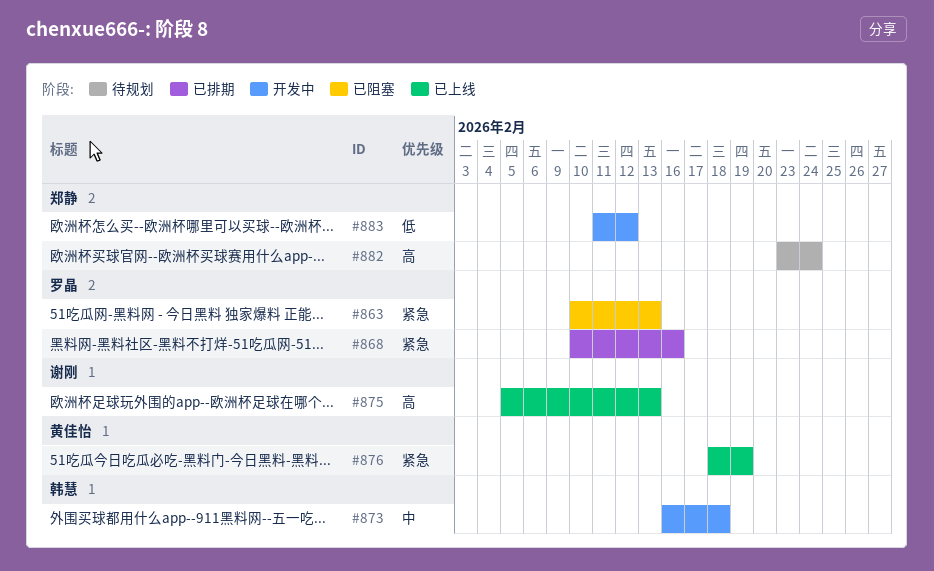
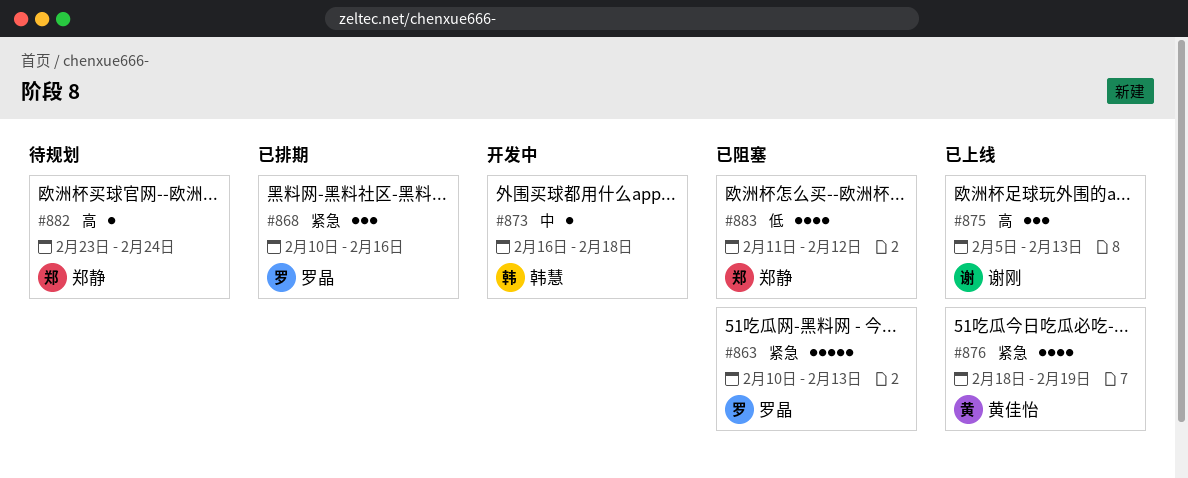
#883, status: 开发中 -> 已阻塞

